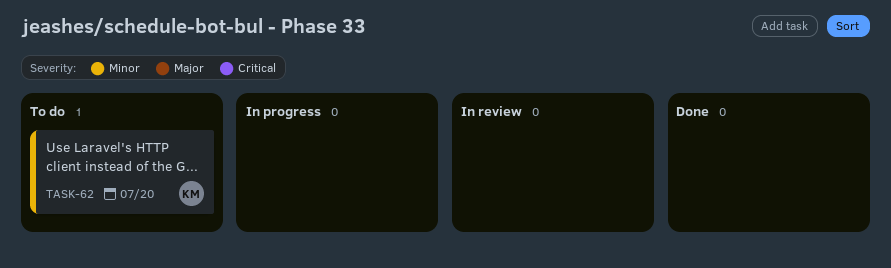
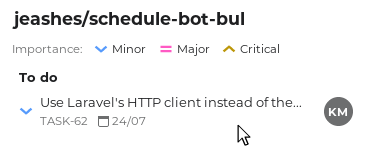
TASK-62, due: Jul 20 -> Jul 24

